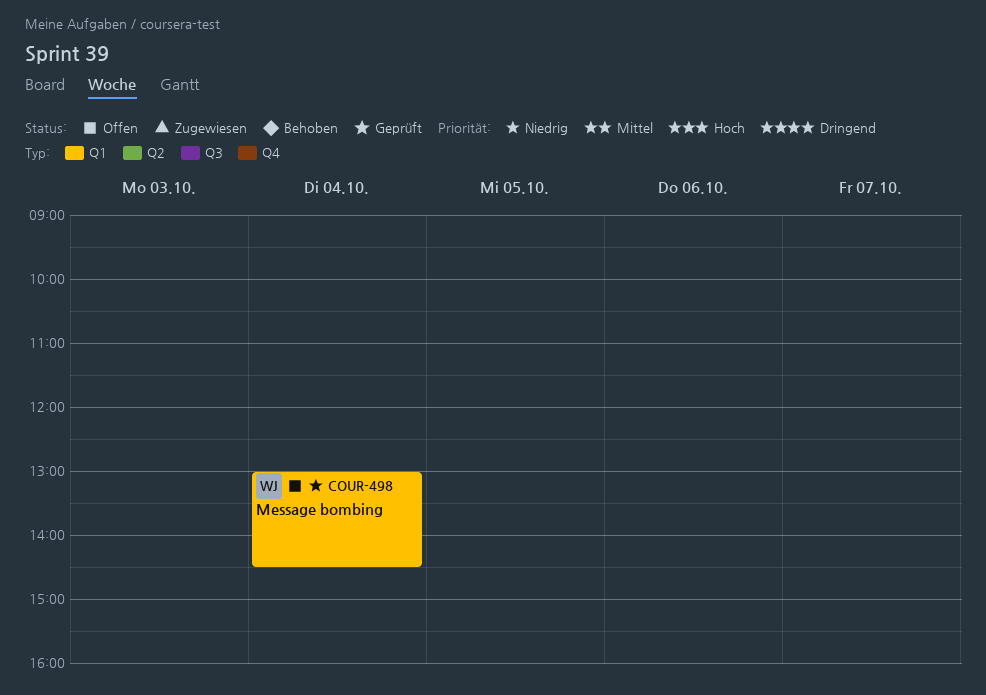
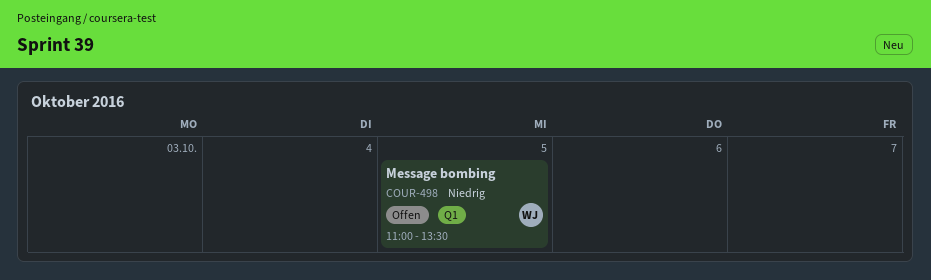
COUR-498, day: Oct 4 -> Oct 5
COUR-498, begins: 13:00 -> 11:00
COUR-498, ends: 14:30 -> 13:30

